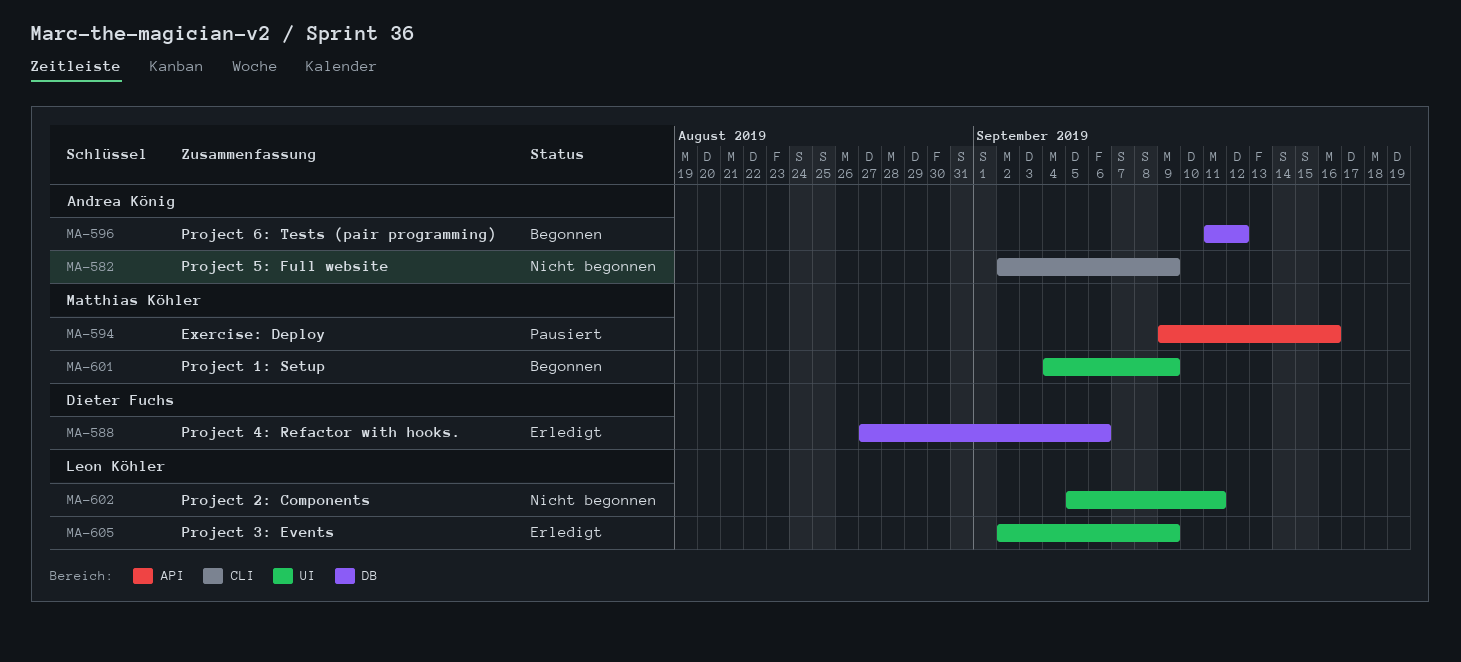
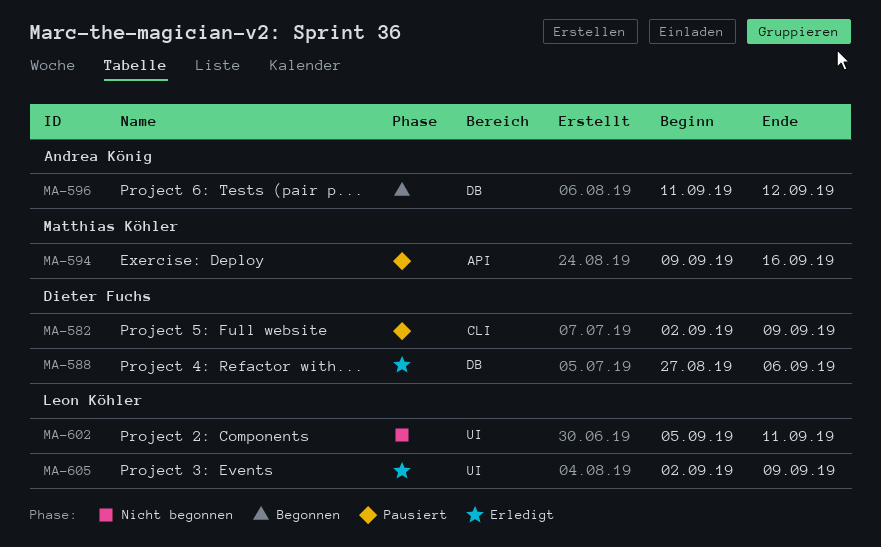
MA-582, status: Nicht begonnen -> Pausiert
MA-582, owner: Andrea König -> Dieter Fuchs
MA-601: present -> none

